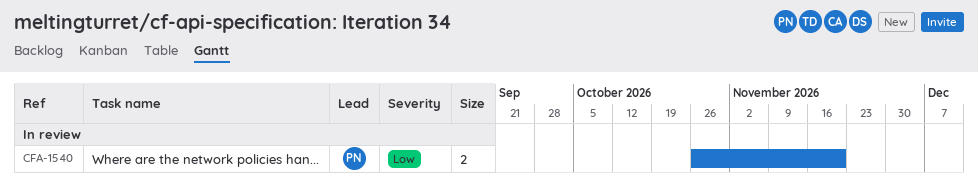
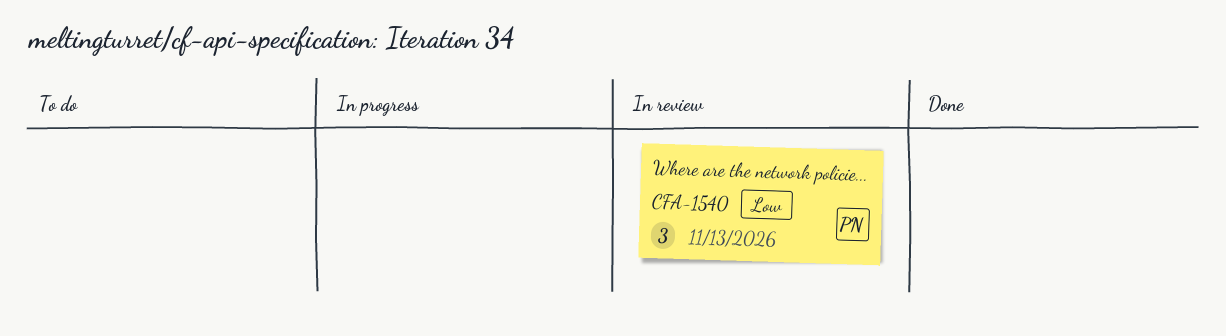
CFA-1540, estimate: 2 -> 3
CFA-1540, due: Nov 20 -> Nov 13

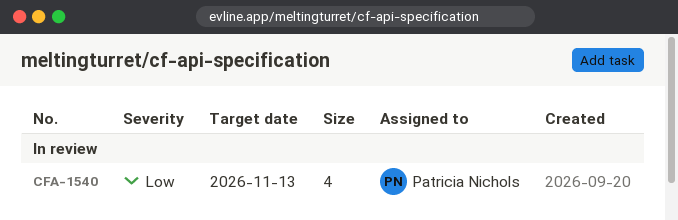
CFA-1540, estimate: 3 -> 4

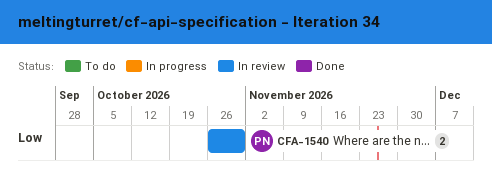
CFA-1540, estimate: 4 -> 2
CFA-1540, due: Nov 13 -> Oct 30

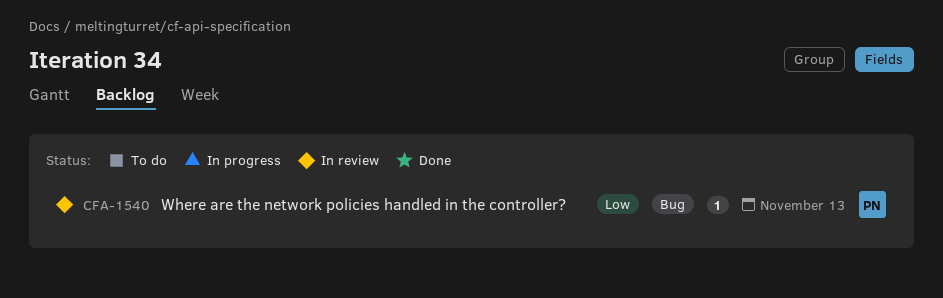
CFA-1540, estimate: 2 -> 1
CFA-1540, due: Oct 30 -> Nov 13

